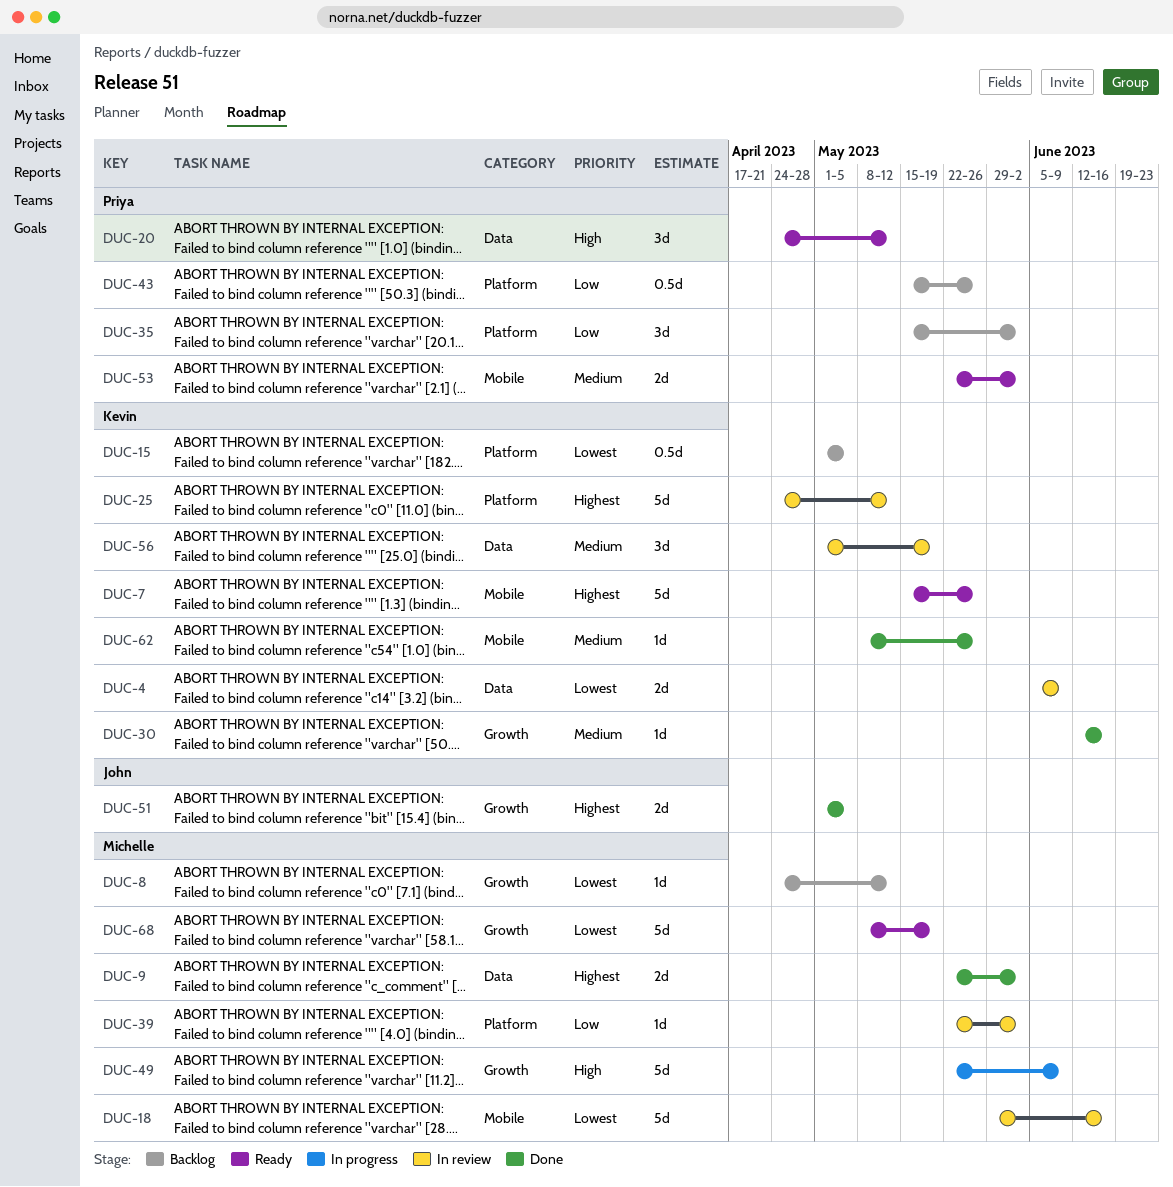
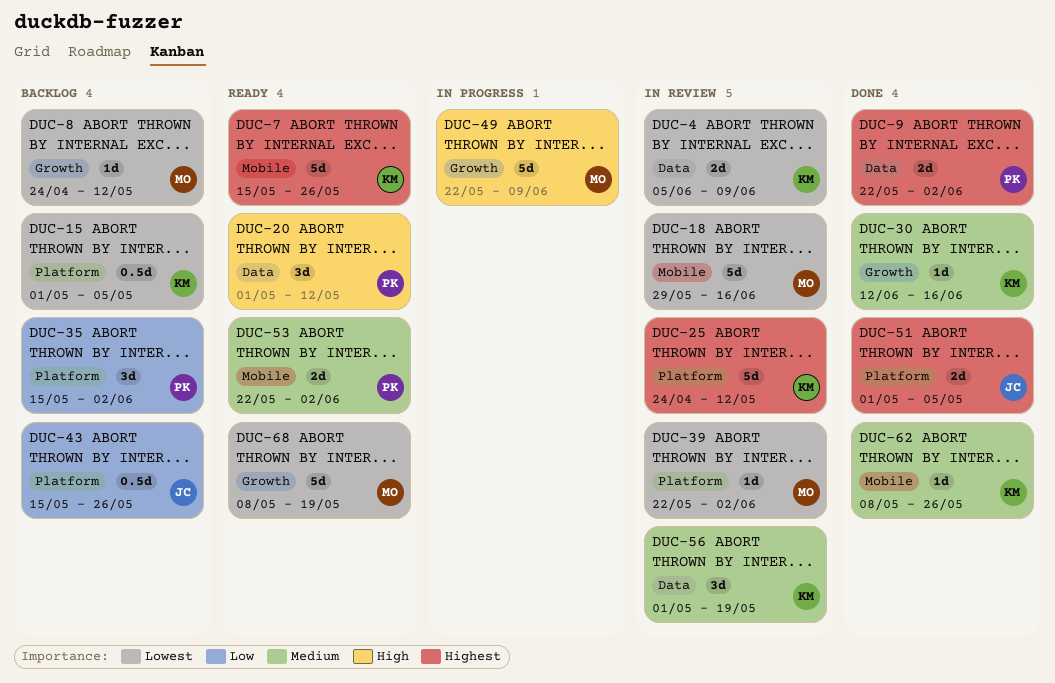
DUC-9, owner: Michelle -> Priya
DUC-20, start: Apr 24 -> May 1
DUC-39, priority: Low -> Lowest
DUC-43, owner: Priya -> John
DUC-51, label: Growth -> Platform

